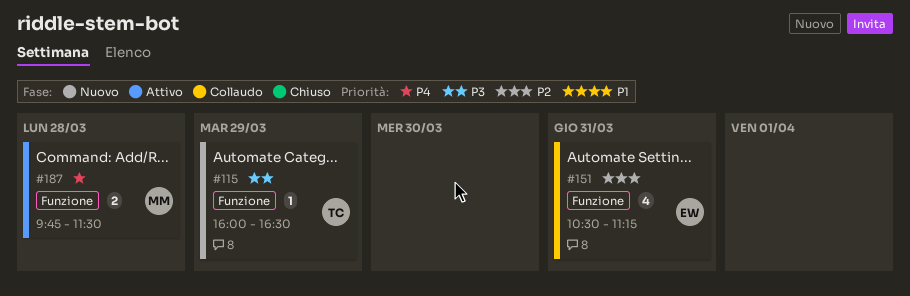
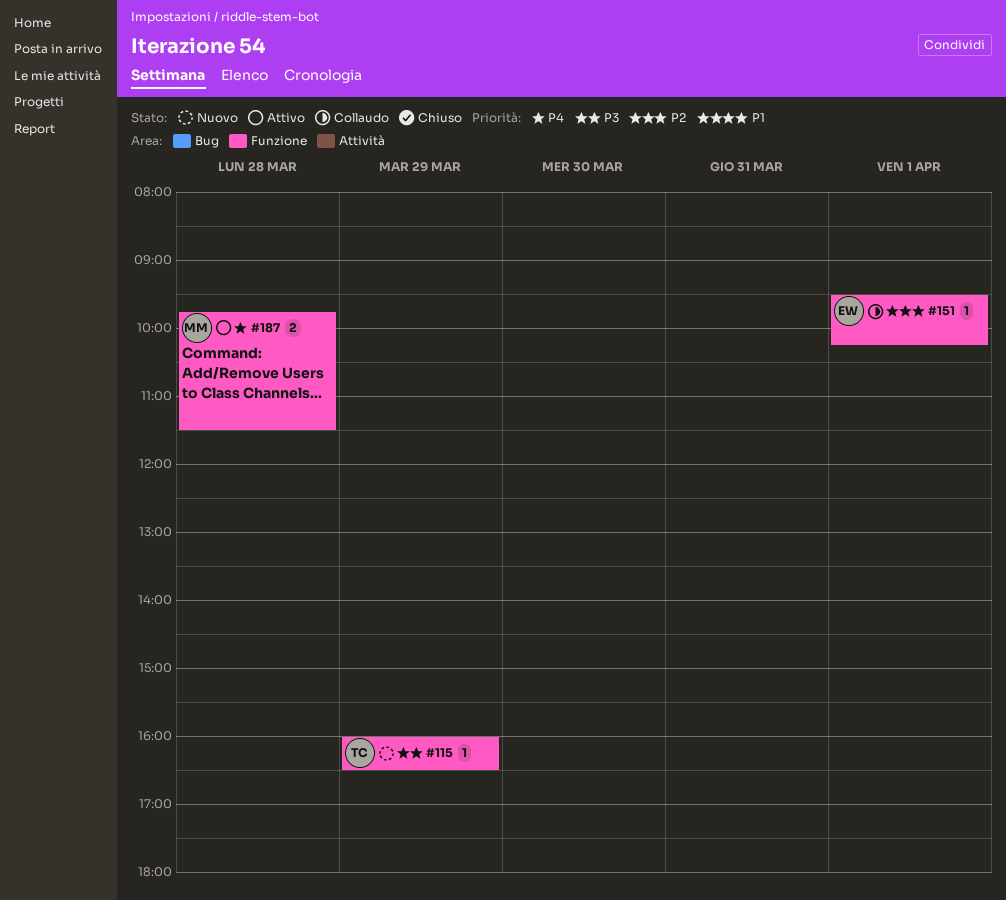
#151, estimate: 4 -> 1
#151, day: Mar 31 -> Apr 1
#151, begins: 10:30 -> 09:30
#151, ends: 11:15 -> 10:15

